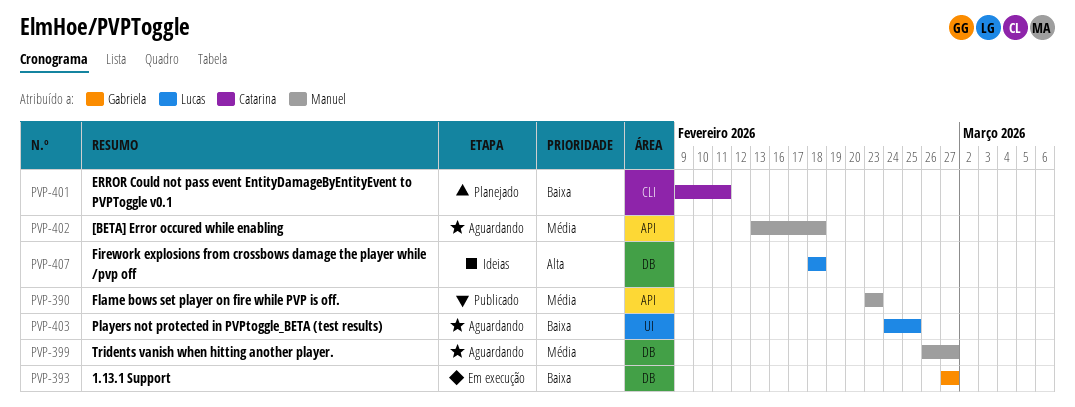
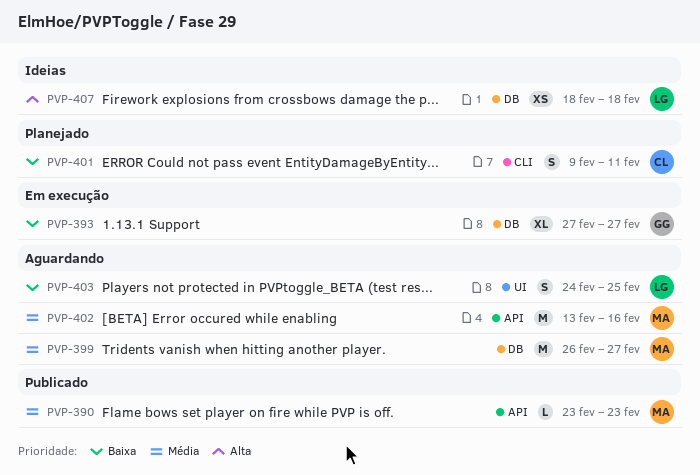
PVP-402, due: Feb 18 -> Feb 16

